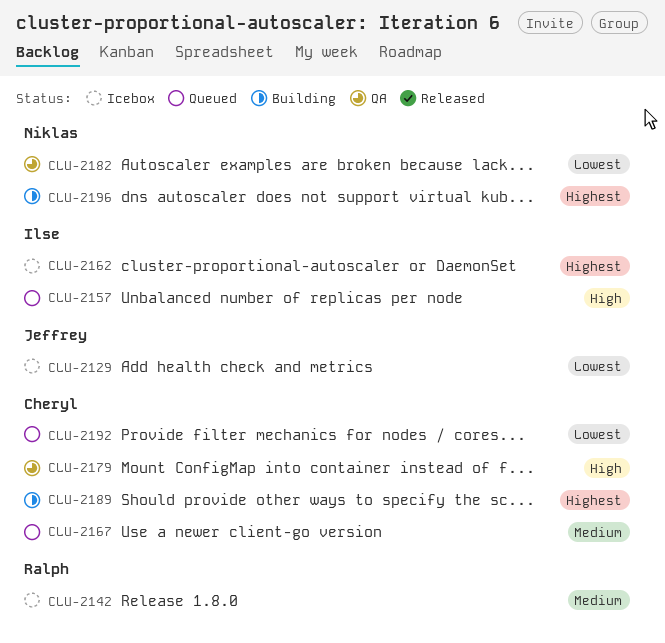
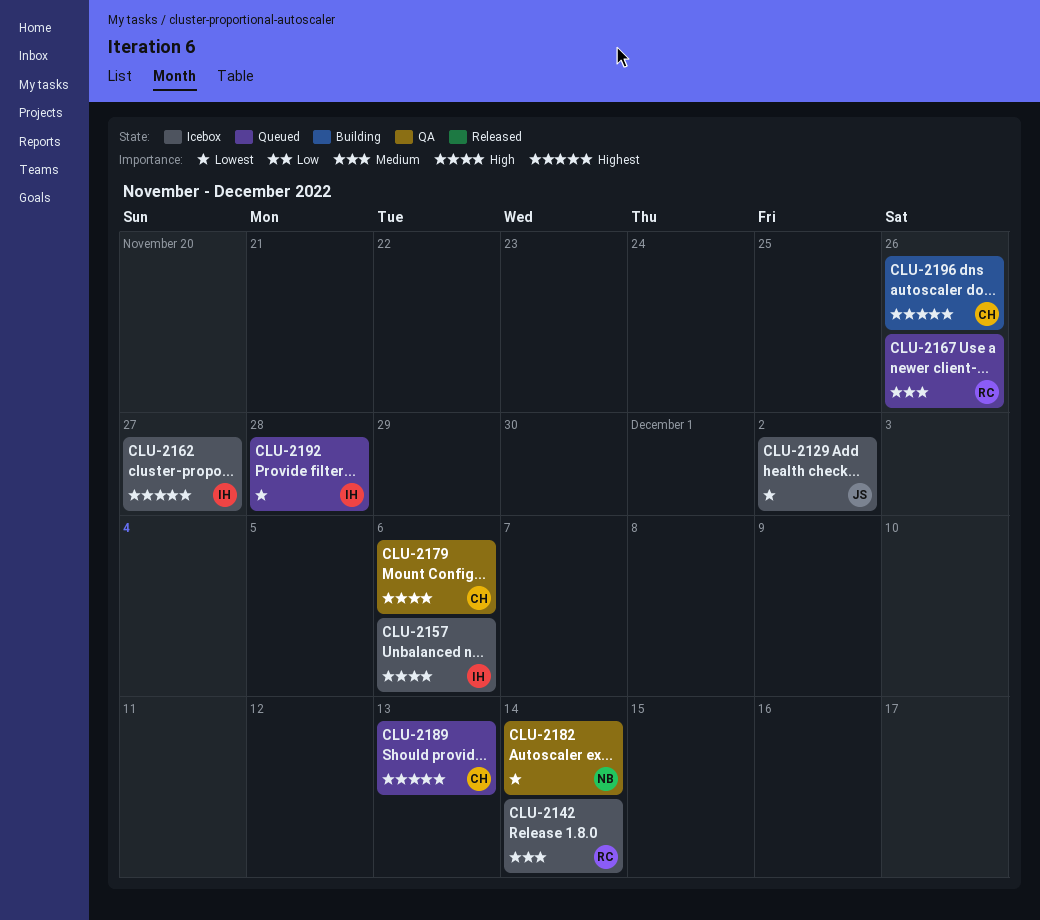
CLU-2157, status: Queued -> Icebox
CLU-2167, owner: Cheryl -> Ralph
CLU-2189, status: Building -> Queued
CLU-2192, owner: Cheryl -> Ilse
CLU-2196, owner: Niklas -> Cheryl

